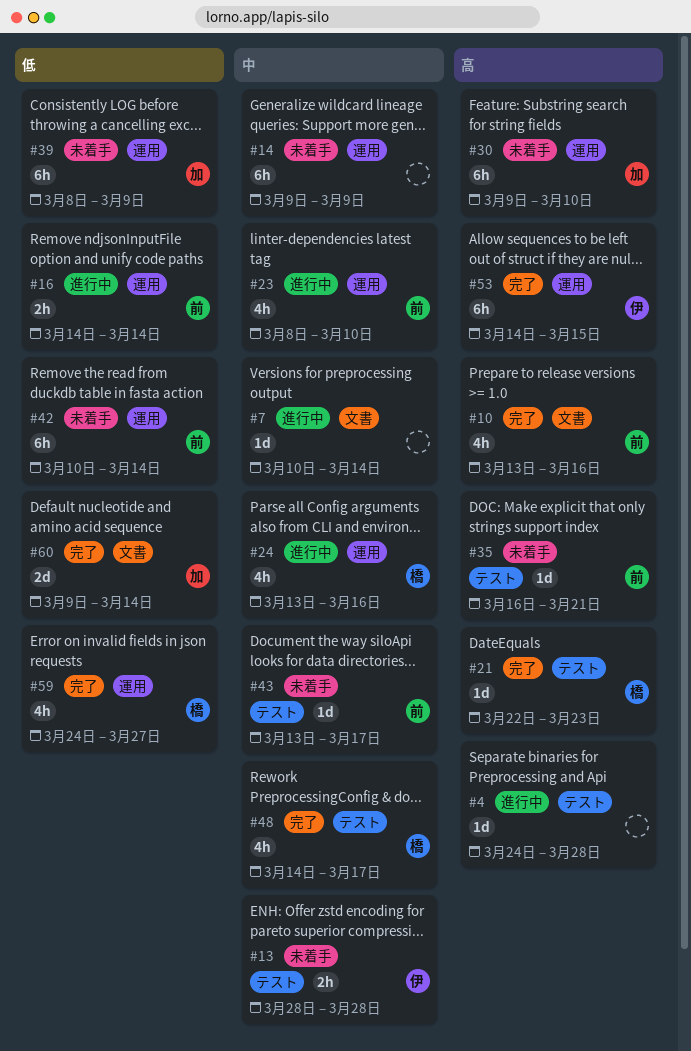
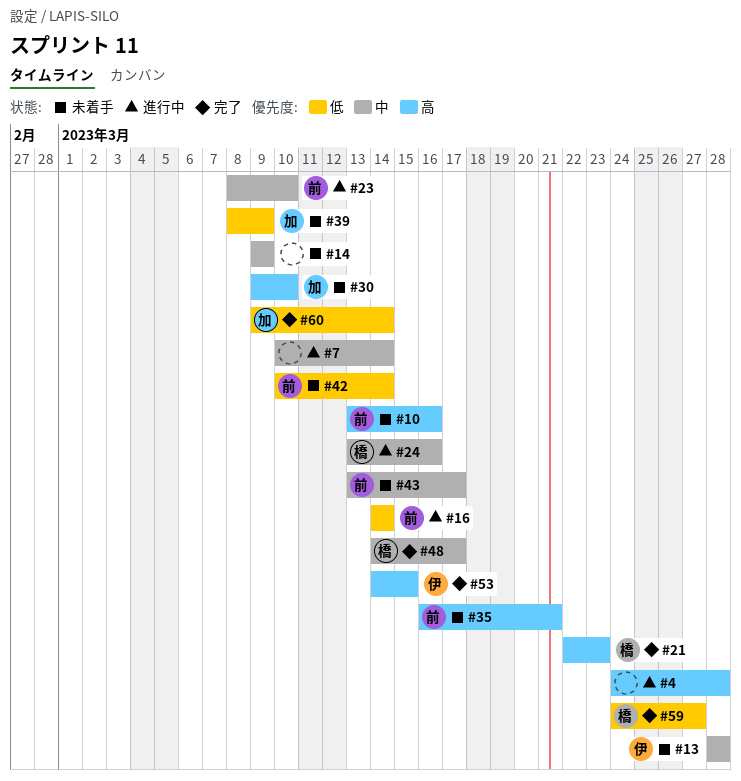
#10, status: 完了 -> 未着手

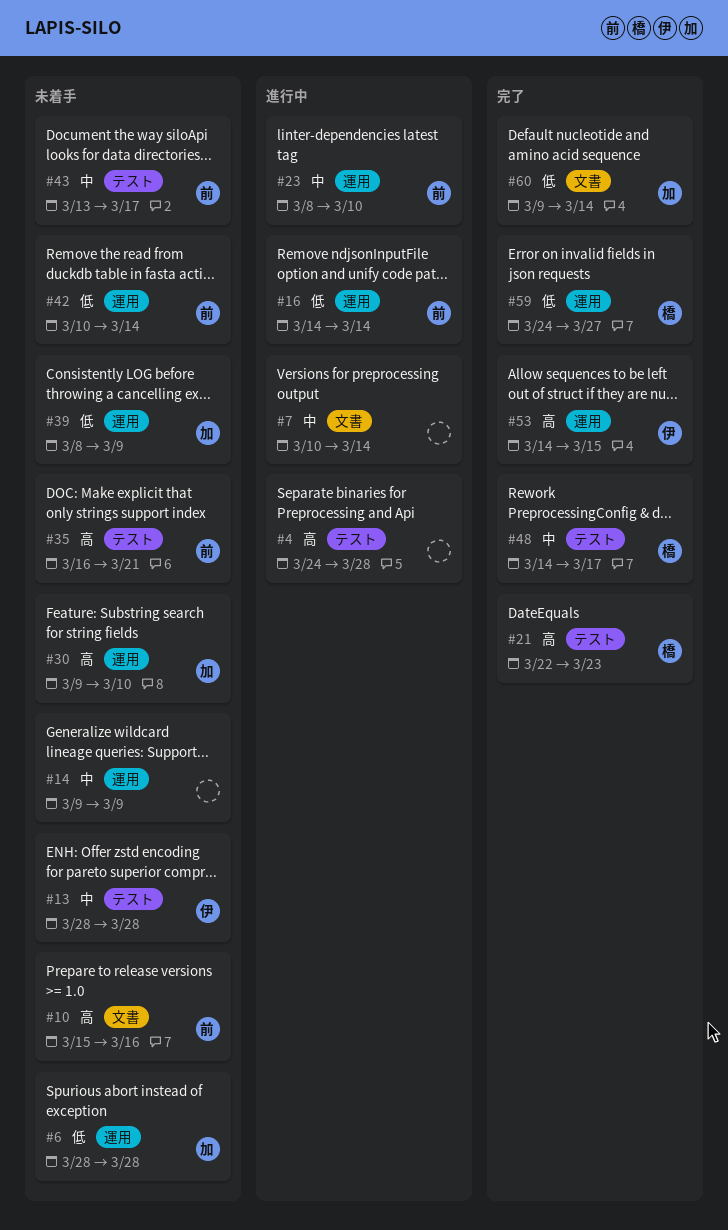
#6: none -> present
#10, start: Mar 13 -> Mar 15
#24: present -> none

